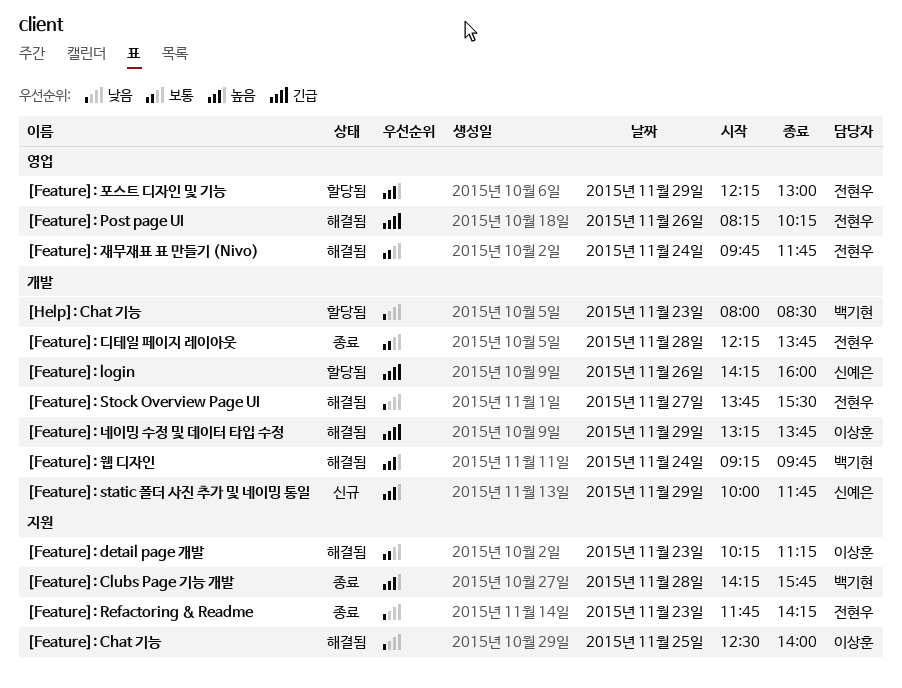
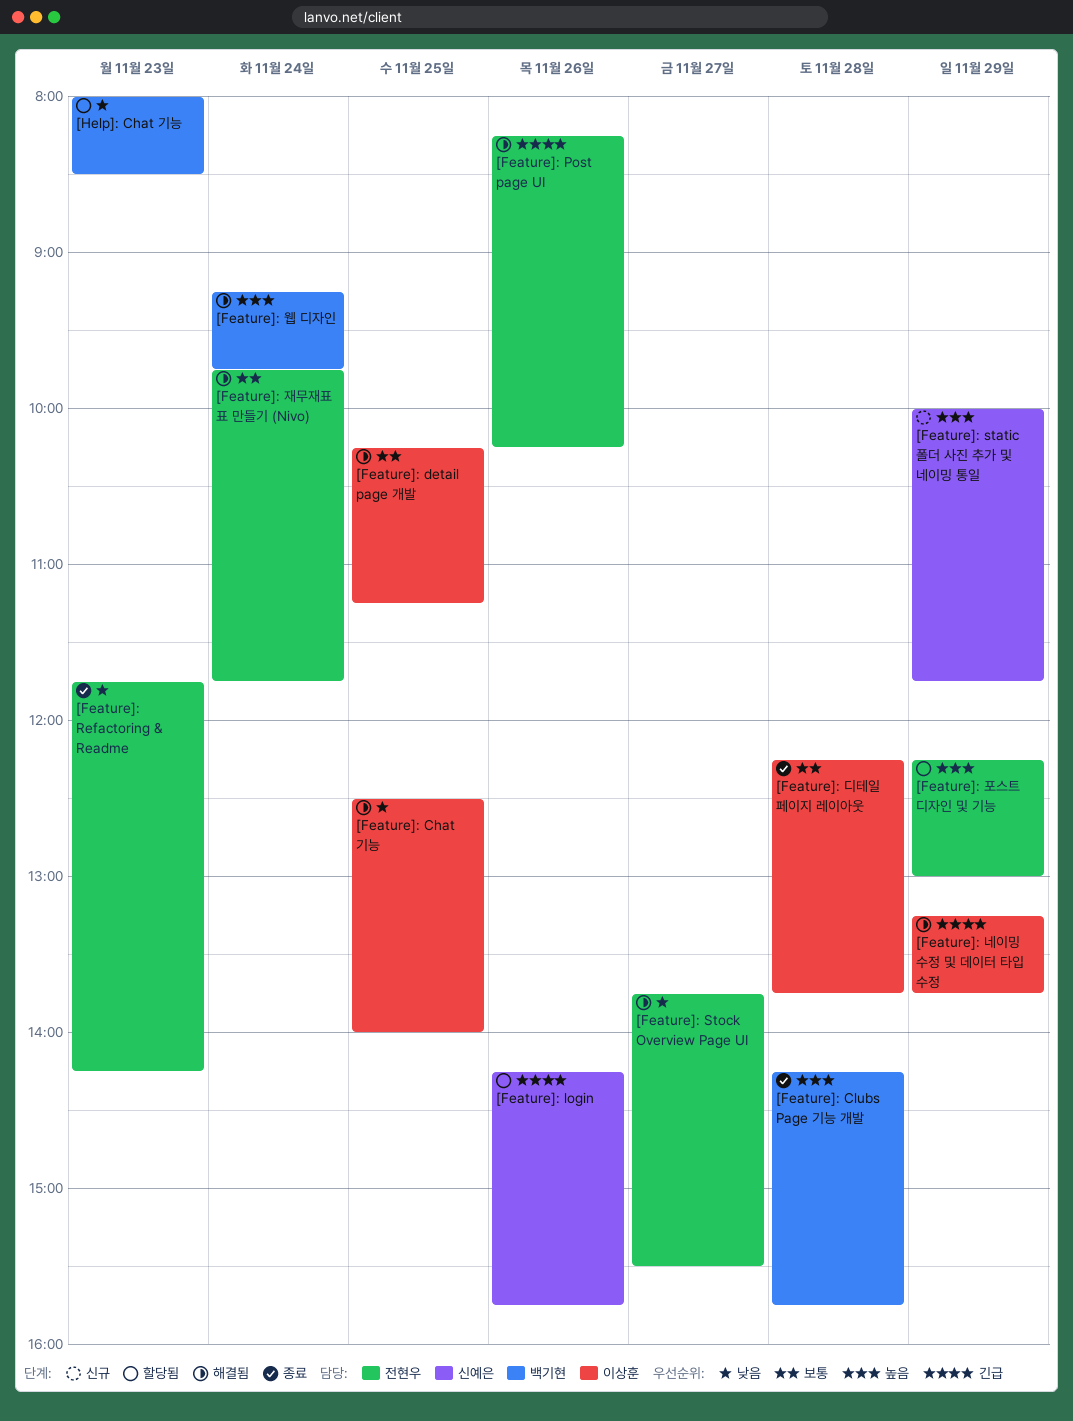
[Feature]: detail page 개발, day: Nov 23 -> Nov 25
[Feature]: login, ends: 16:00 -> 15:45
[Feature]: 디테일 페이지 레이아웃, owner: 전현우 -> 이상훈

